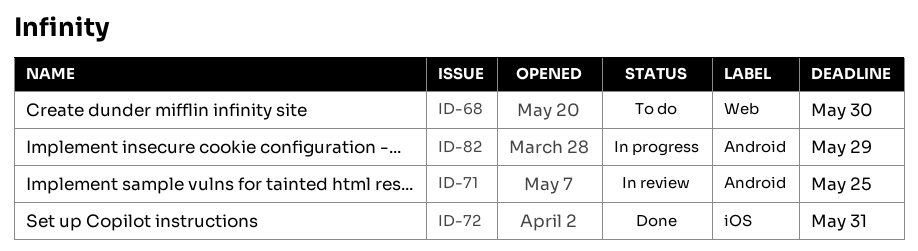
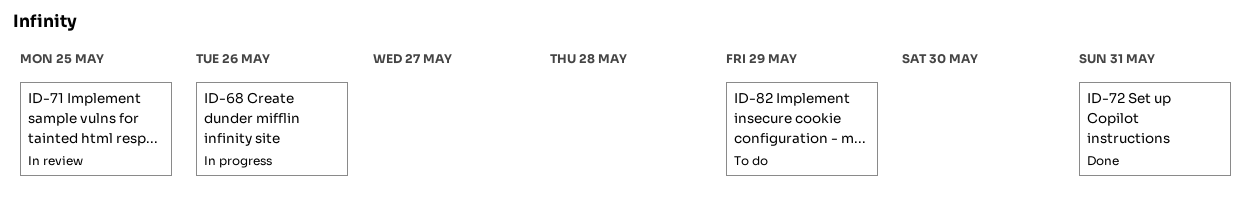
ID-68, status: To do -> In progress
ID-68, due: May 30 -> May 26
ID-82, status: In progress -> To do

